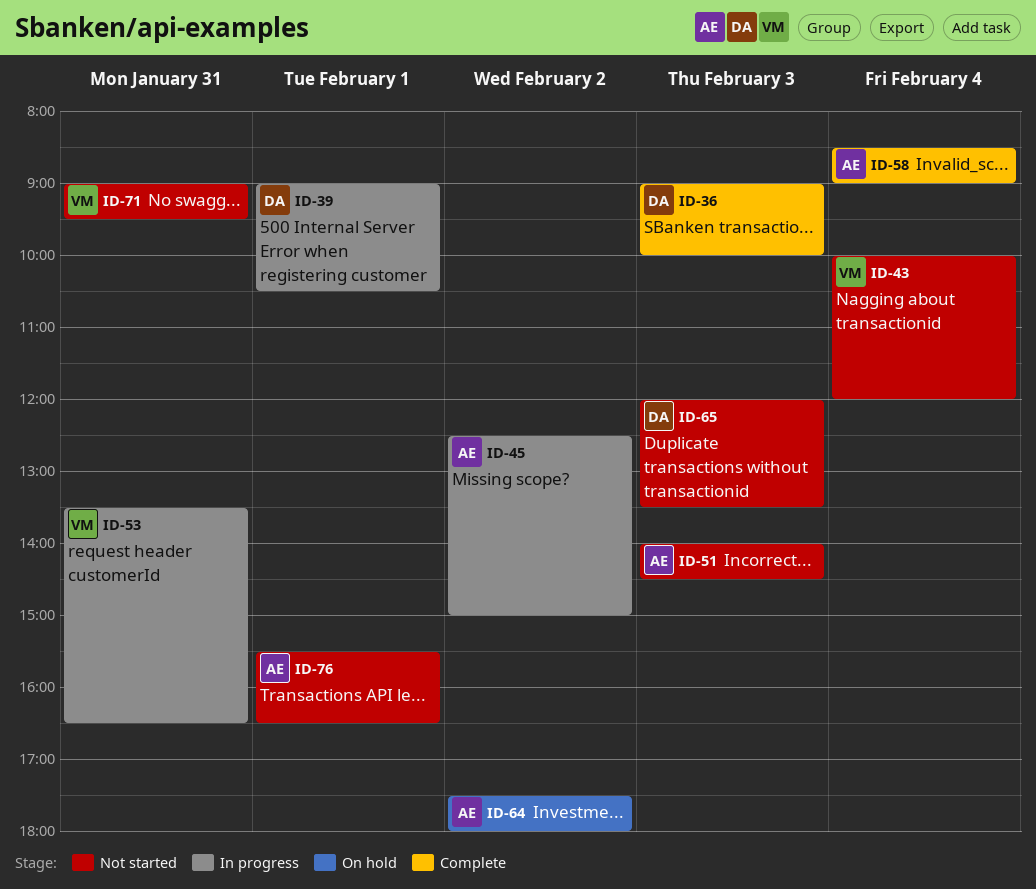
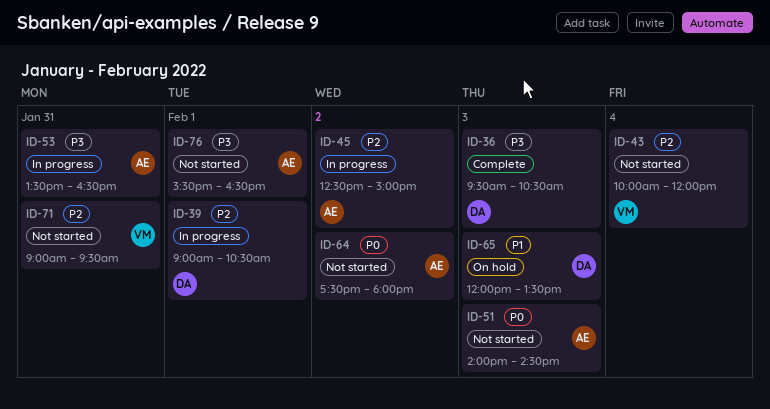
ID-36, begins: 09:00 -> 09:30
ID-36, ends: 10:00 -> 10:30
ID-53, owner: VM -> AE
ID-58: present -> none
ID-64, status: On hold -> Not started
ID-65, status: Not started -> On hold

